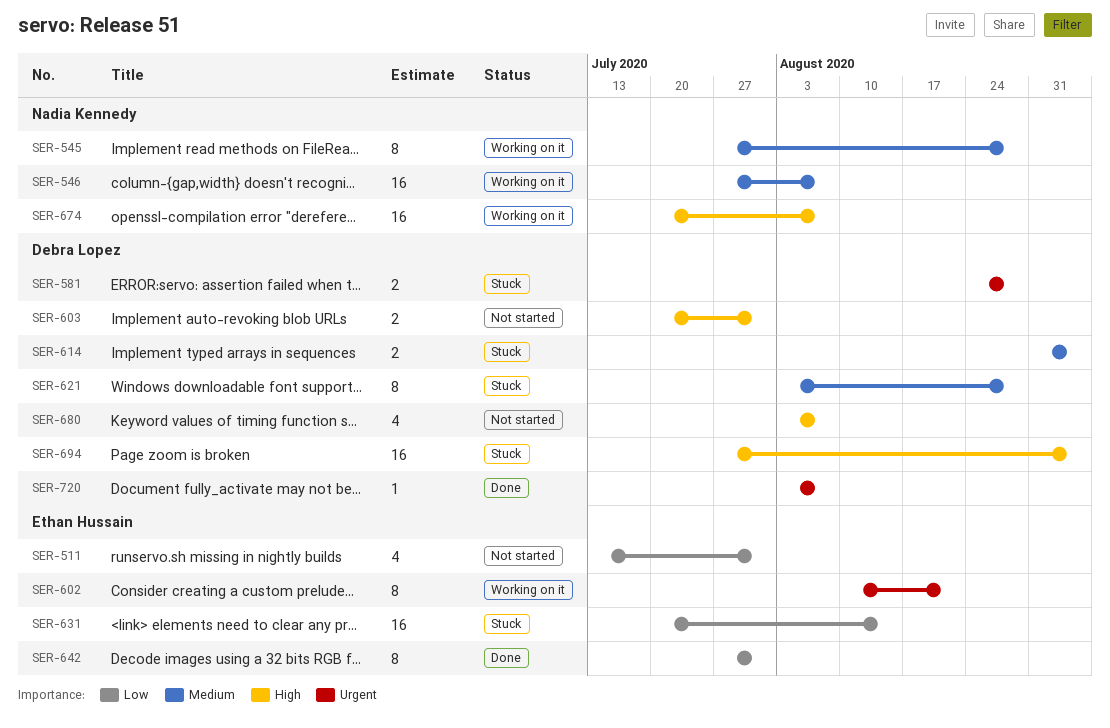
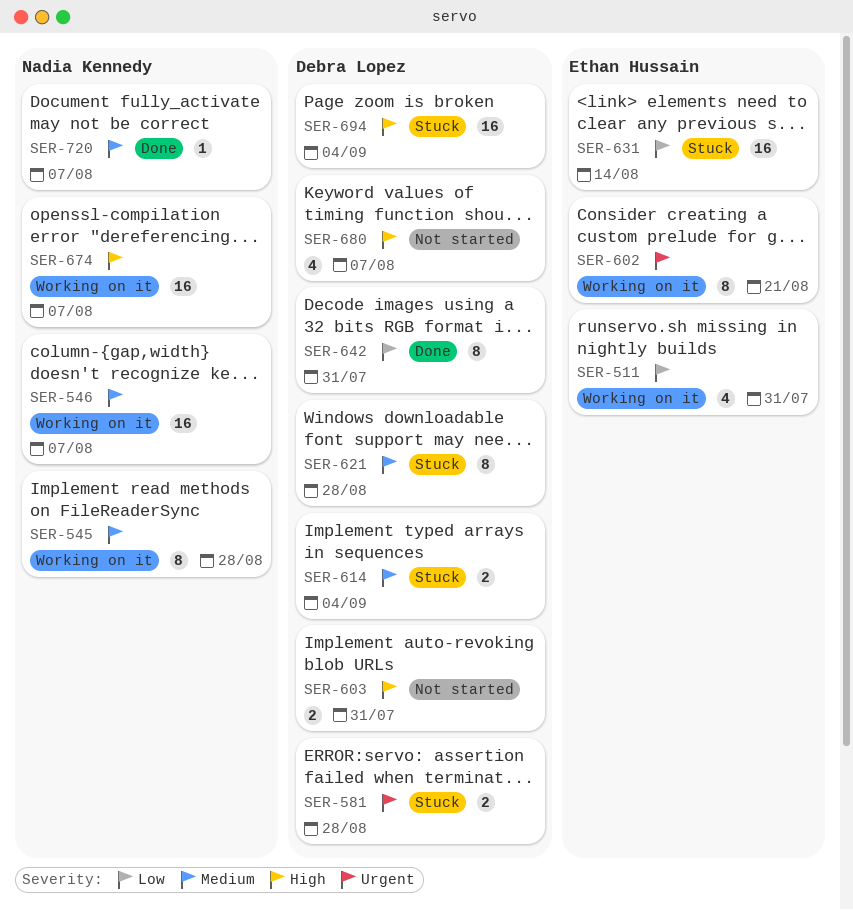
SER-511, status: Not started -> Working on it
SER-642, owner: Ethan Hussain -> Debra Lopez
SER-720, owner: Debra Lopez -> Nadia Kennedy
SER-720, priority: Urgent -> Medium

